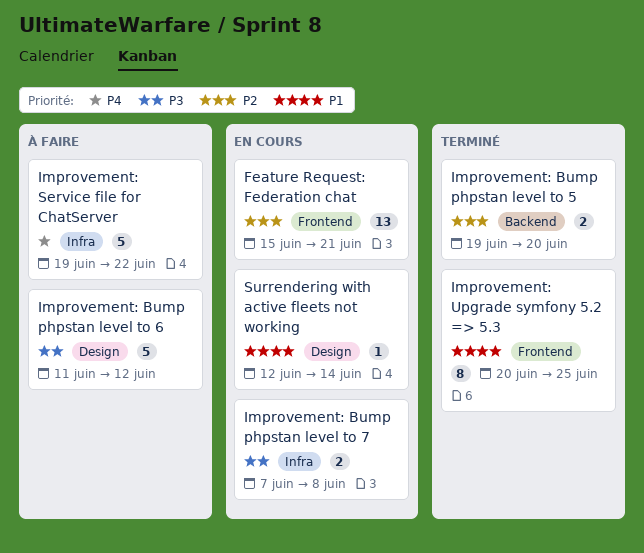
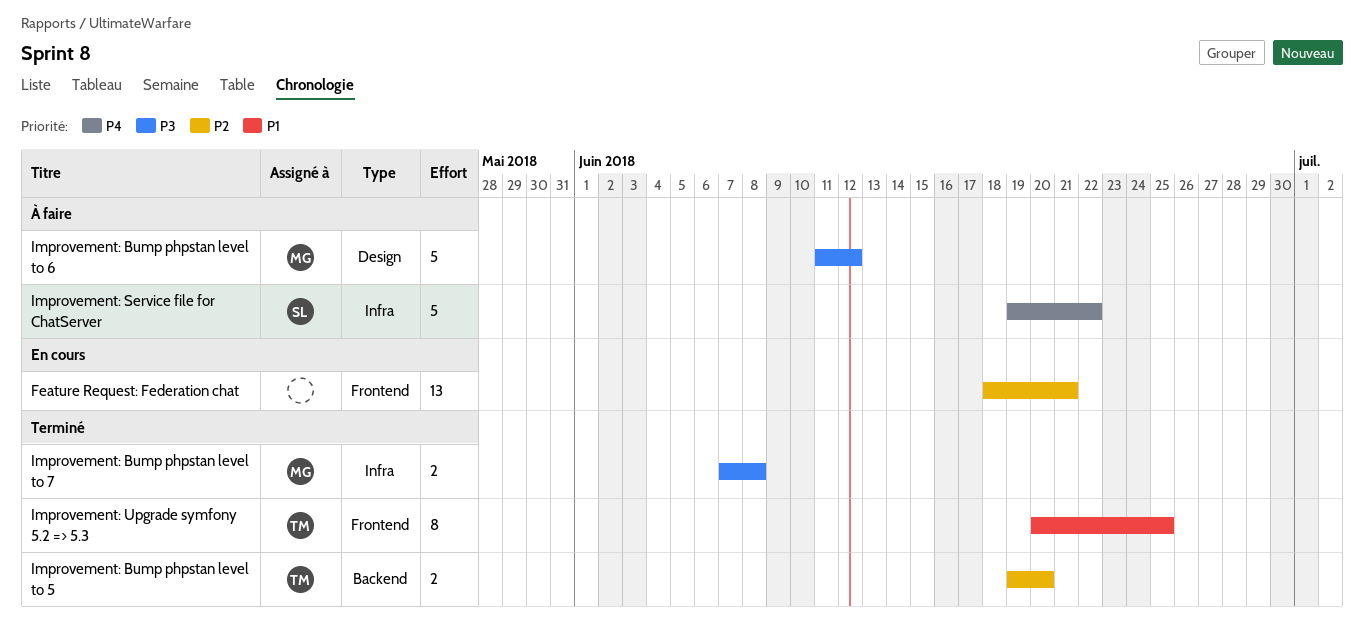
Feature Request: Federation chat, start: Jun 15 -> Jun 18
Improvement: Bump phpstan level to 7, status: En cours -> Terminé
Surrendering with active fleets not working: present -> none

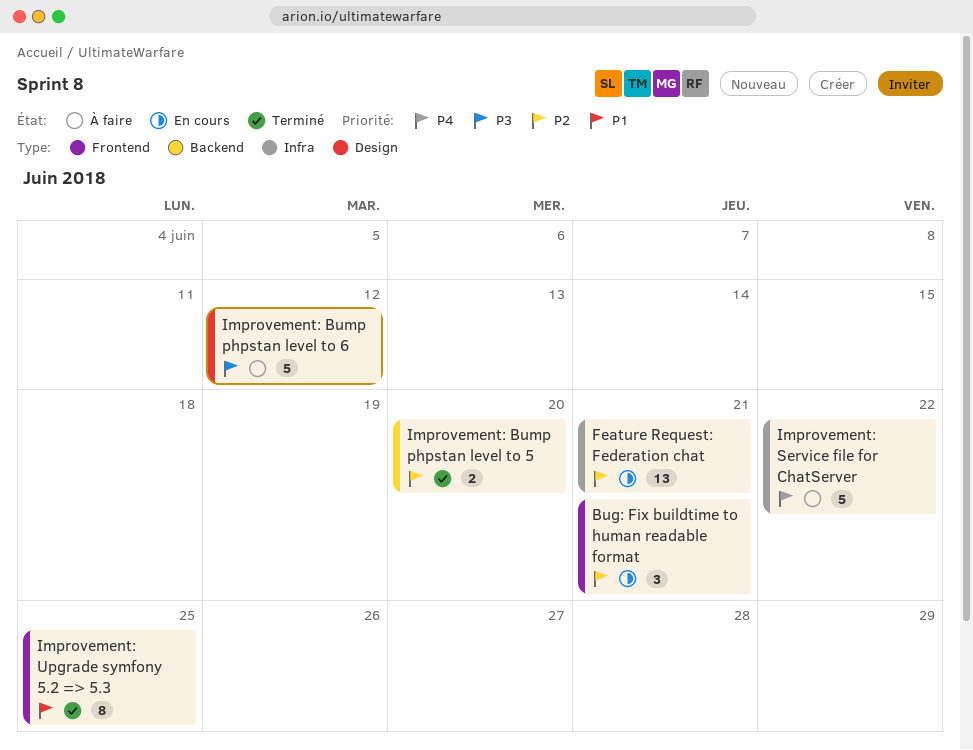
Bug: Fix buildtime to human readable format: none -> present
Feature Request: Federation chat, label: Frontend -> Infra
Improvement: Bump phpstan level to 7: present -> none

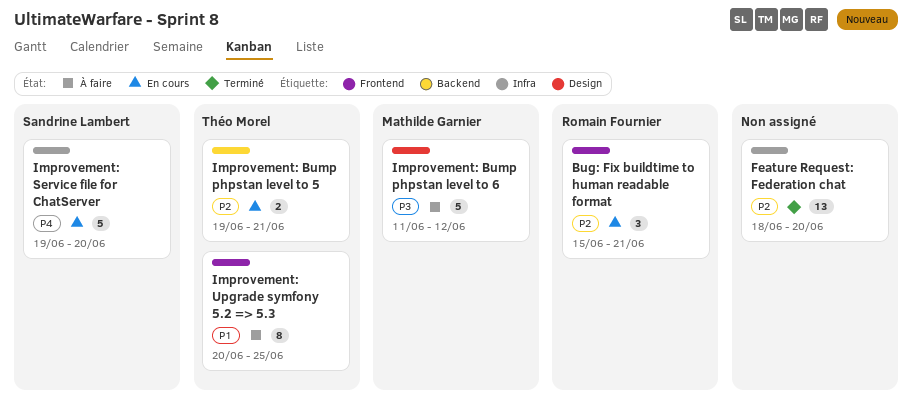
Feature Request: Federation chat, status: En cours -> Terminé
Feature Request: Federation chat, due: Jun 21 -> Jun 20
Improvement: Bump phpstan level to 5, status: Terminé -> En cours
Improvement: Bump phpstan level to 5, due: Jun 20 -> Jun 21
Improvement: Service file for ChatServer, status: À faire -> En cours
Improvement: Service file for ChatServer, due: Jun 22 -> Jun 20
Improvement: Upgrade symfony 5.2 => 5.3, status: Terminé -> À faire

